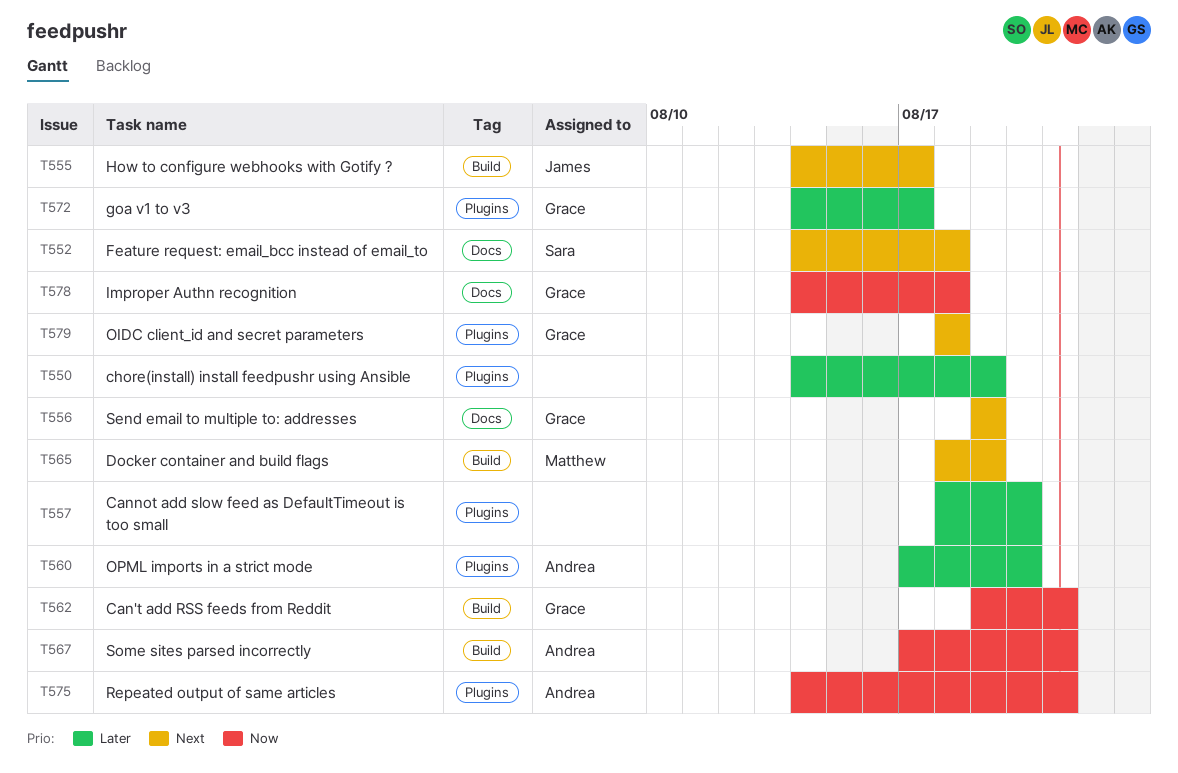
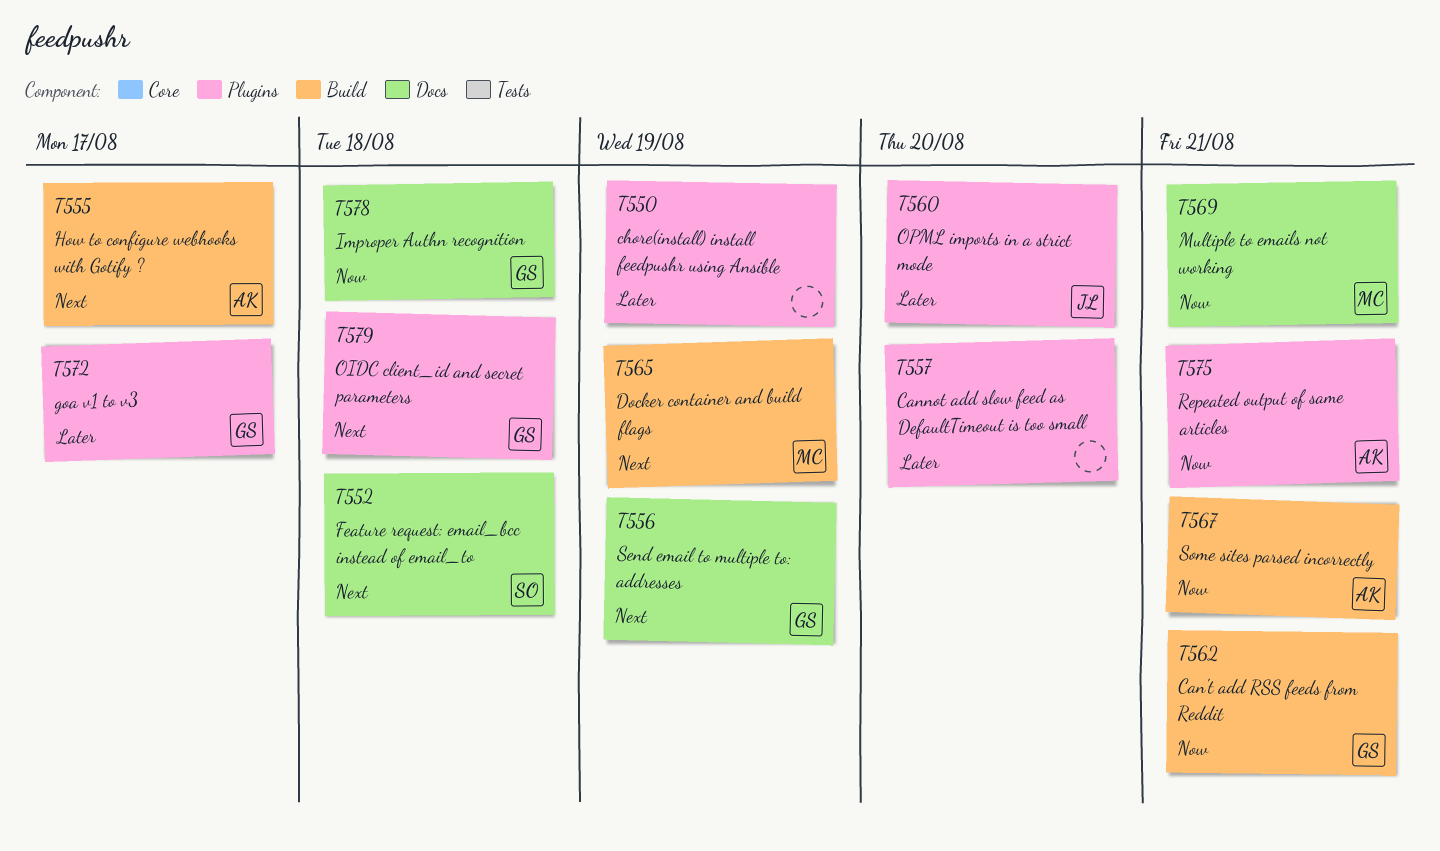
T555, owner: James -> Andrea
T560, owner: Andrea -> James
T569: none -> present

